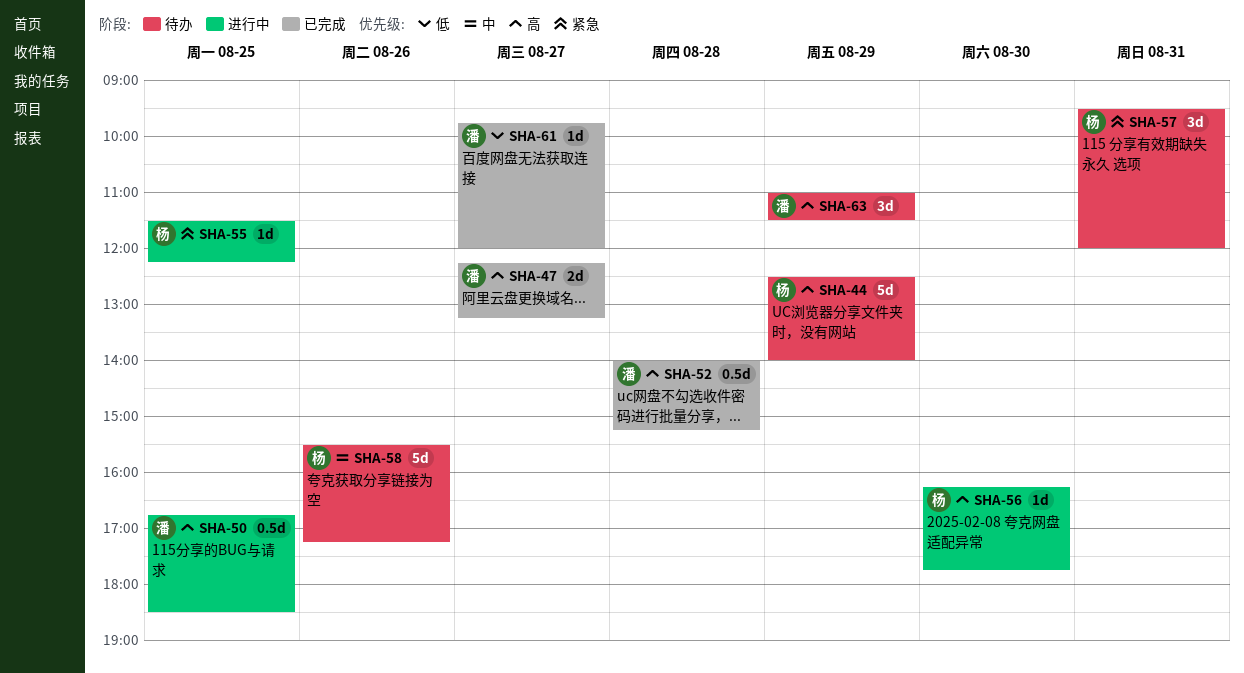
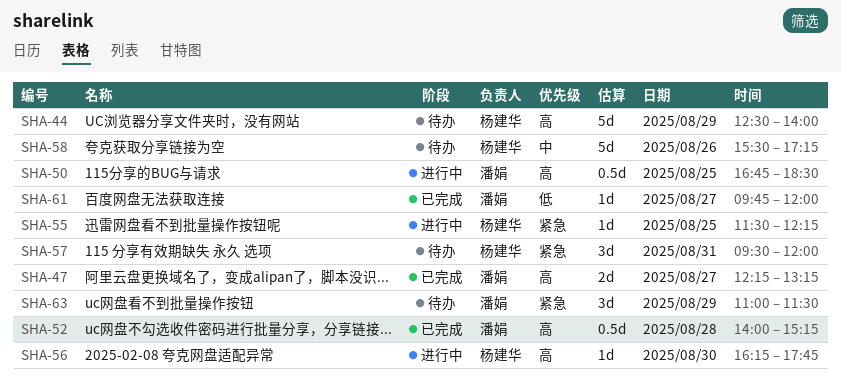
SHA-63, priority: 高 -> 紧急

